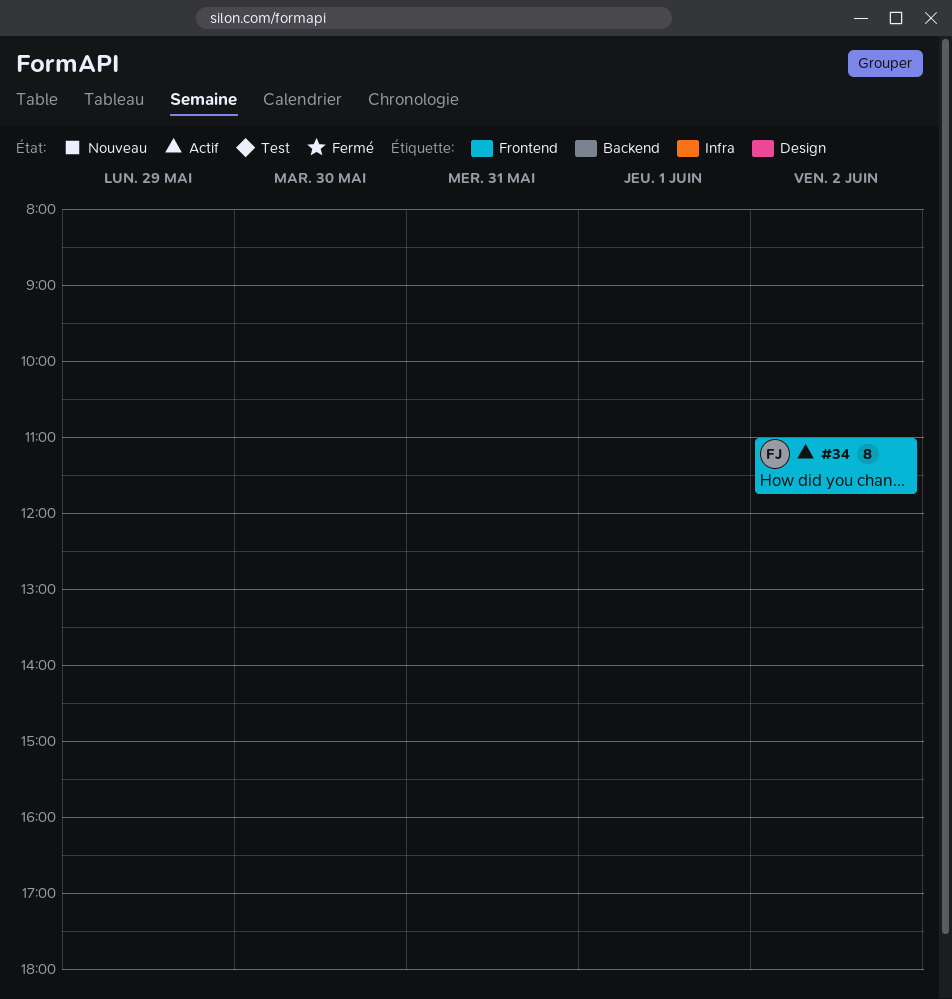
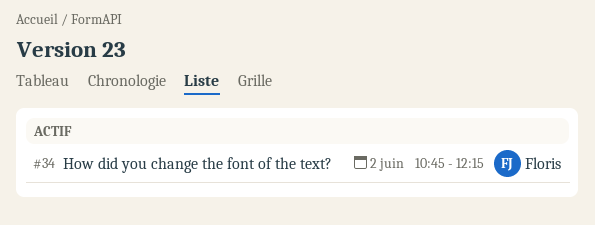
#34, begins: 11:00 -> 10:45
#34, ends: 11:45 -> 12:15

